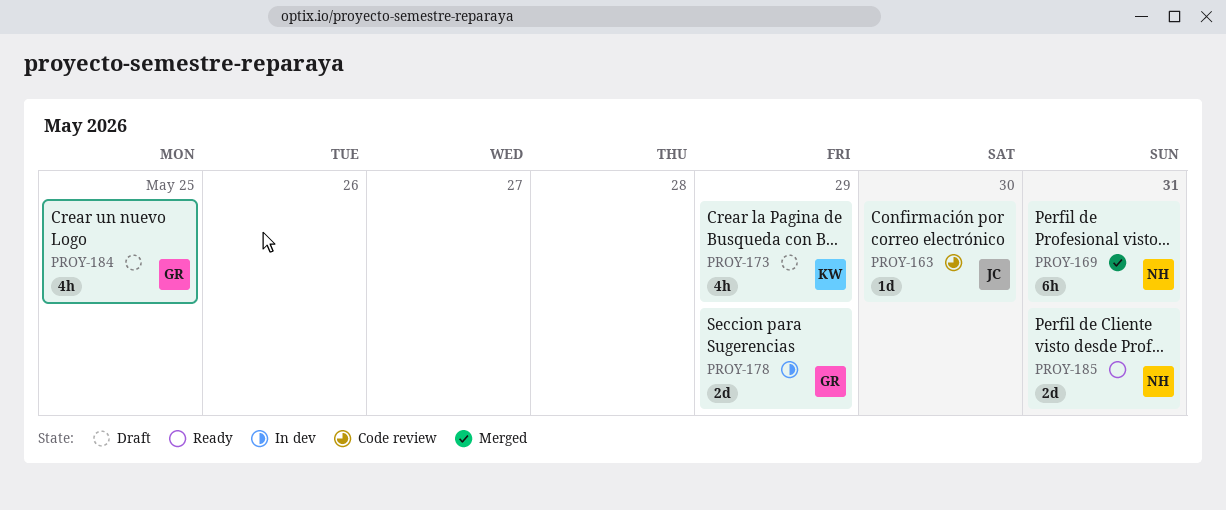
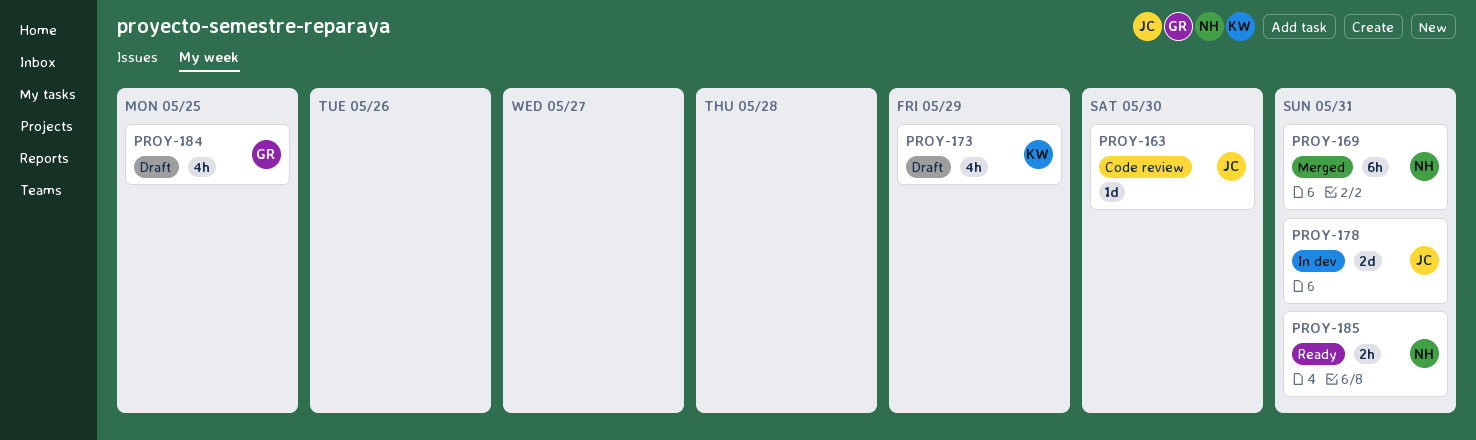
PROY-178, owner: GR -> JC
PROY-178, due: May 29 -> May 31
PROY-185, estimate: 2d -> 2h

